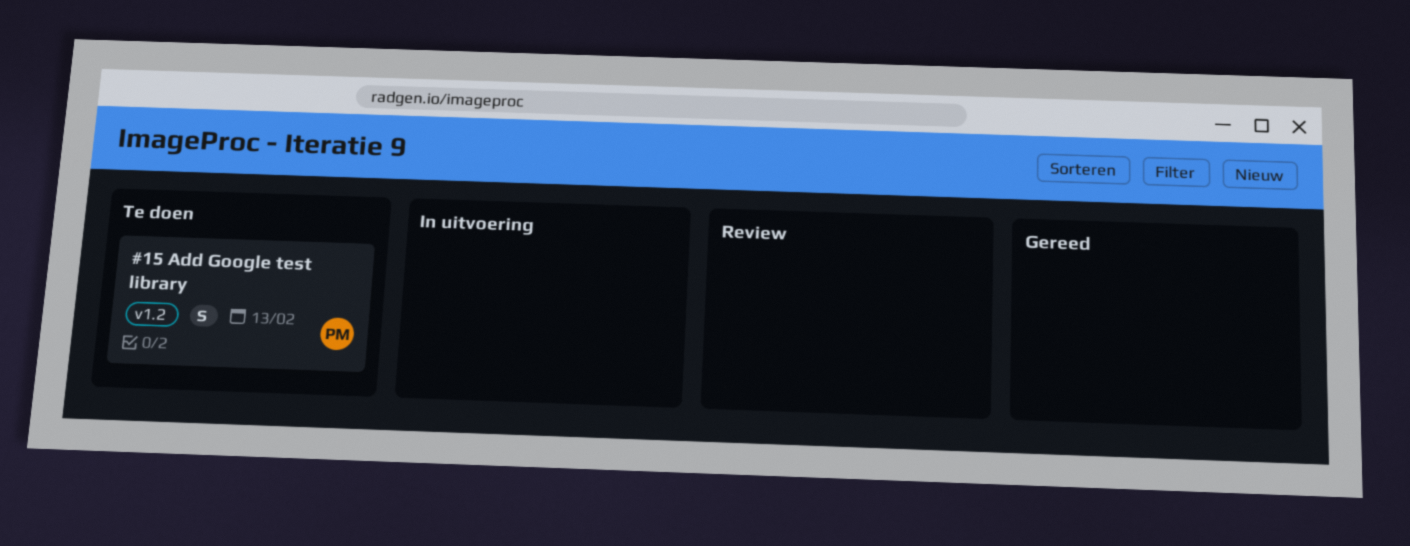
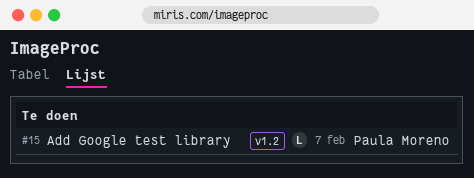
#15, estimate: S -> L
#15, due: Feb 13 -> Feb 7

